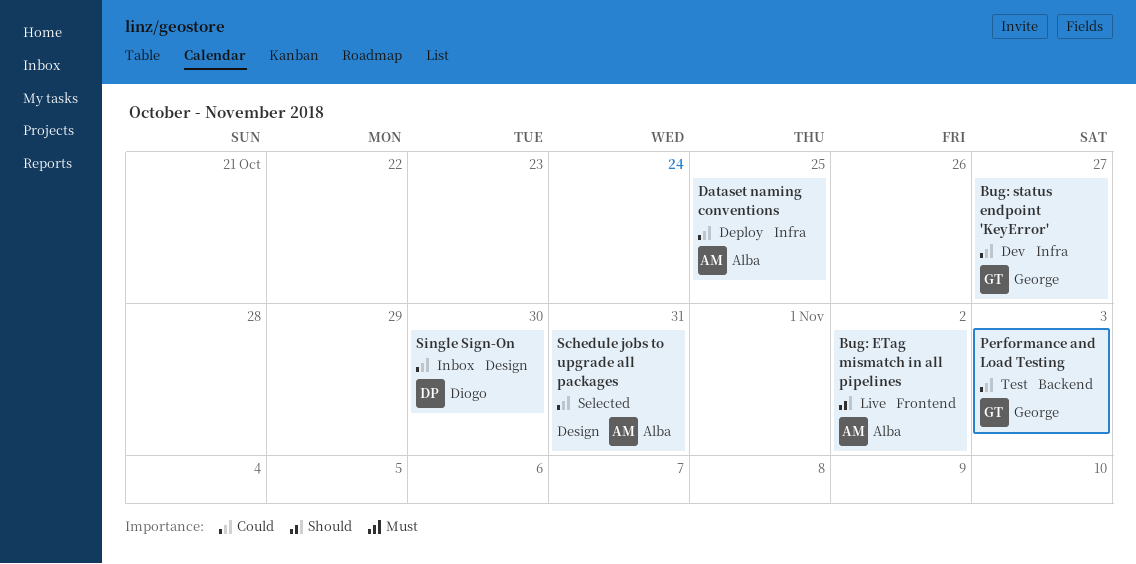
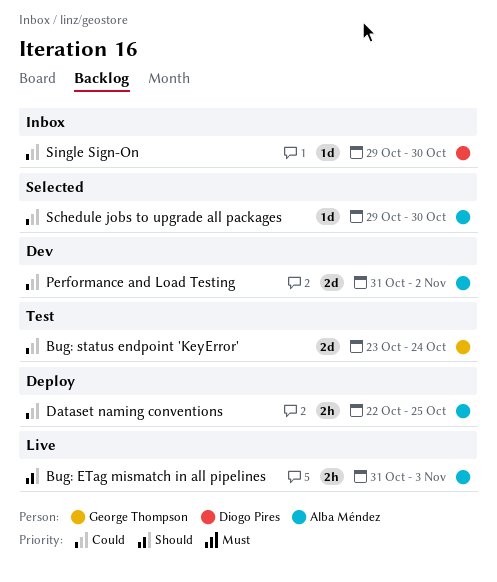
Bug: ETag mismatch in all pipelines, due: Nov 2 -> Nov 3
Bug: status endpoint 'KeyError', status: Dev -> Test
Bug: status endpoint 'KeyError', due: Oct 27 -> Oct 24
Performance and Load Testing, status: Test -> Dev
Performance and Load Testing, owner: George Thompson -> Alba Méndez
Performance and Load Testing, due: Nov 3 -> Nov 2
Schedule jobs to upgrade all packages, due: Oct 31 -> Oct 30

